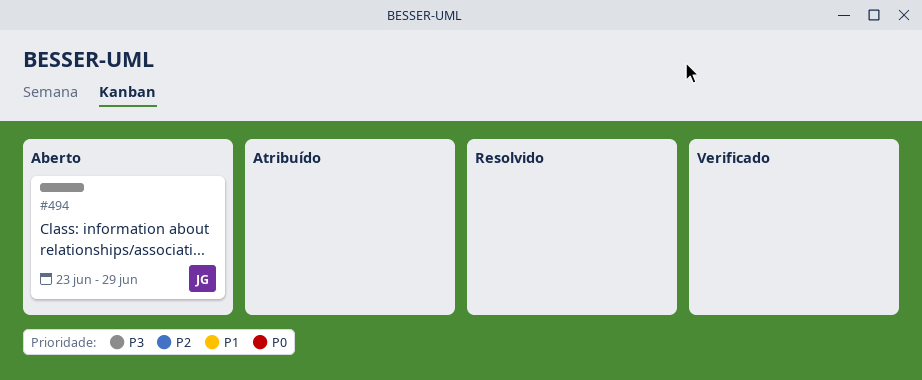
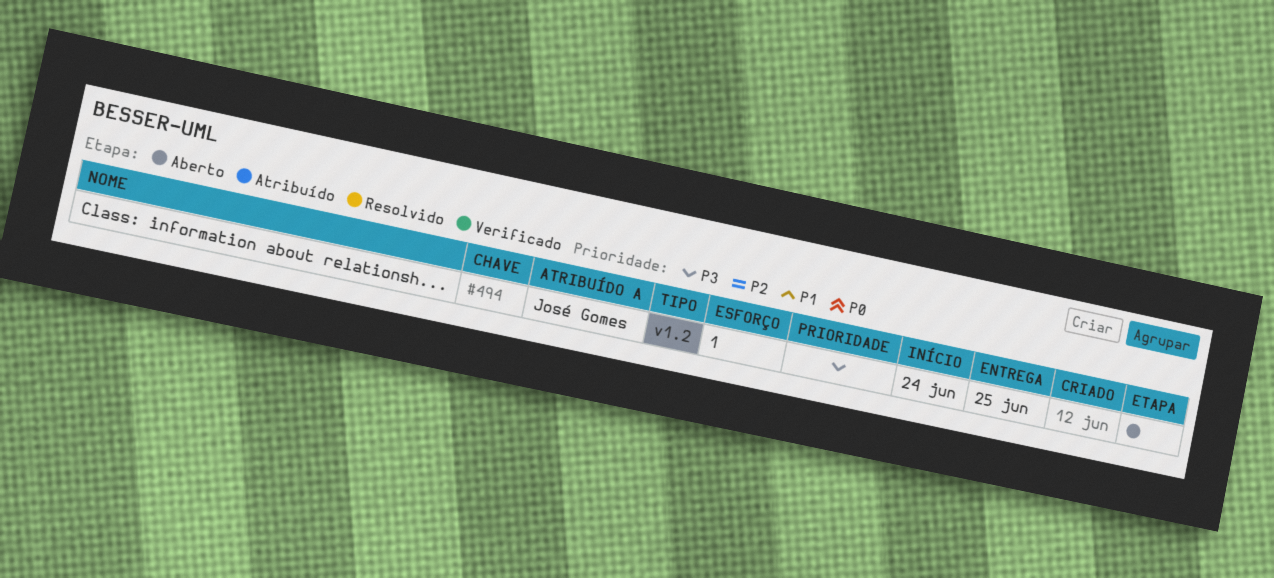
#494, start: Jun 23 -> Jun 24
#494, due: Jun 29 -> Jun 25

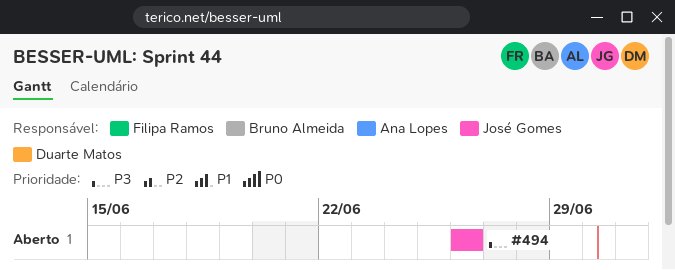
#494, start: Jun 24 -> Jun 26
#494, due: Jun 25 -> Jun 26

